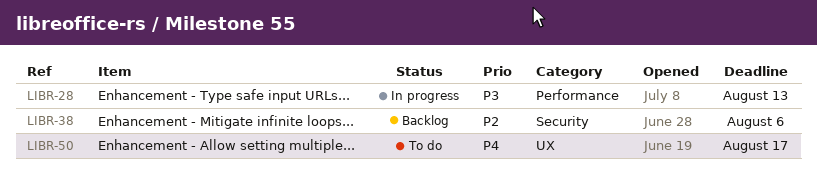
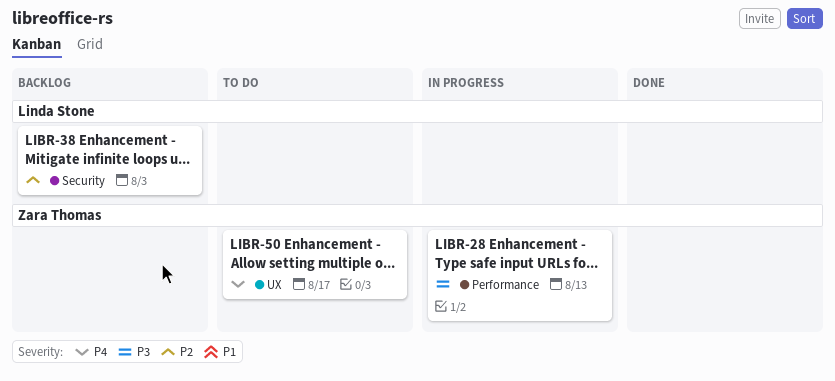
LIBR-38, due: Aug 6 -> Aug 3

